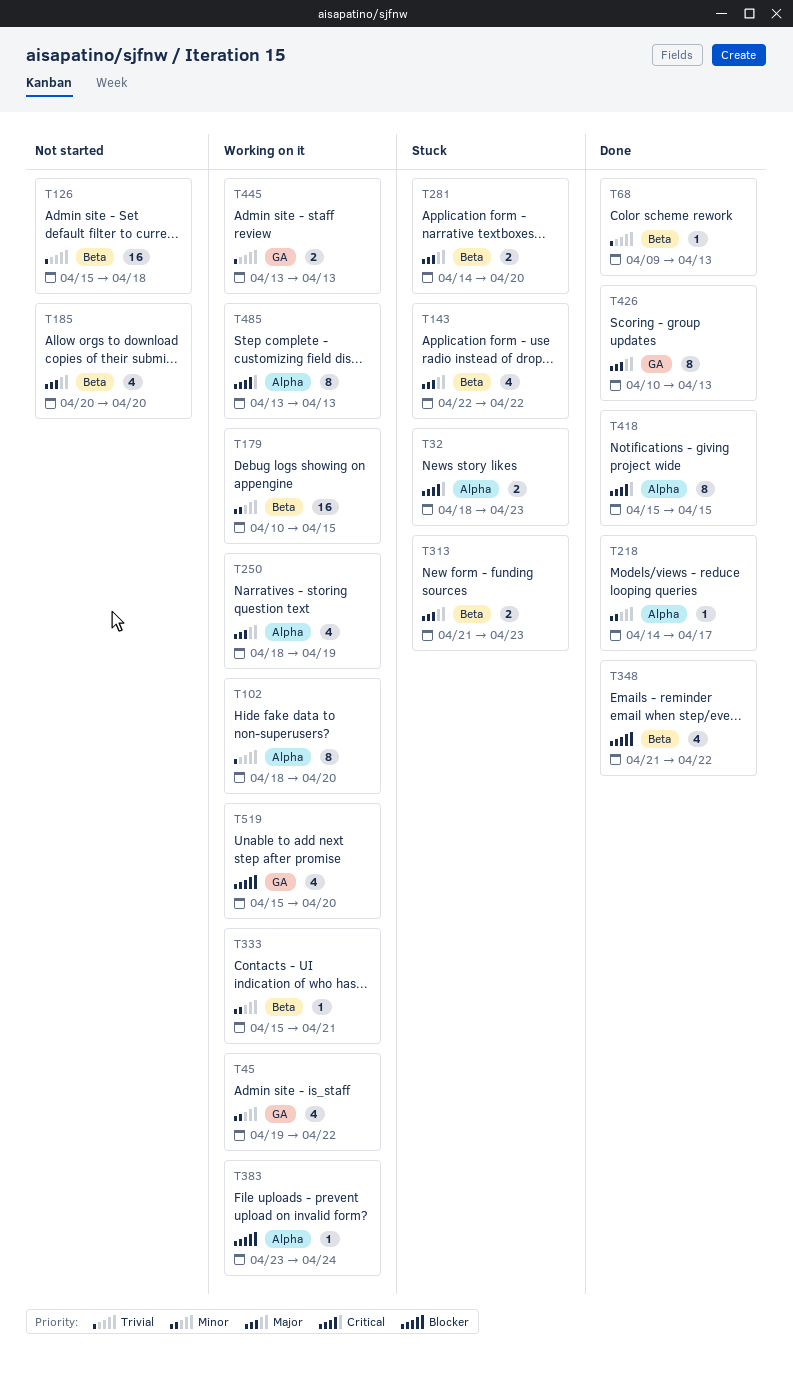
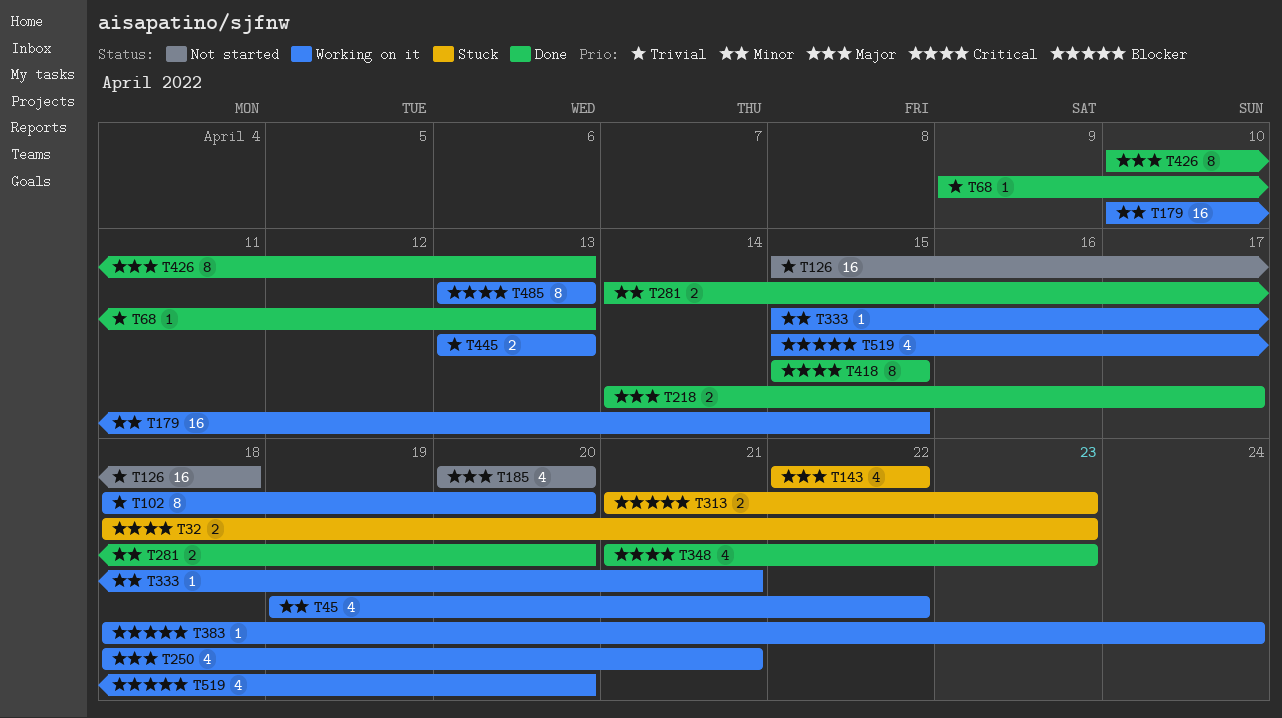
T218, priority: Minor -> Major
T218, estimate: 1 -> 2
T250, due: Apr 19 -> Apr 21
T281, status: Stuck -> Done
T281, priority: Major -> Minor
T313, priority: Major -> Blocker
T348, priority: Blocker -> Critical
T348, due: Apr 22 -> Apr 23
T383, start: Apr 23 -> Apr 18

